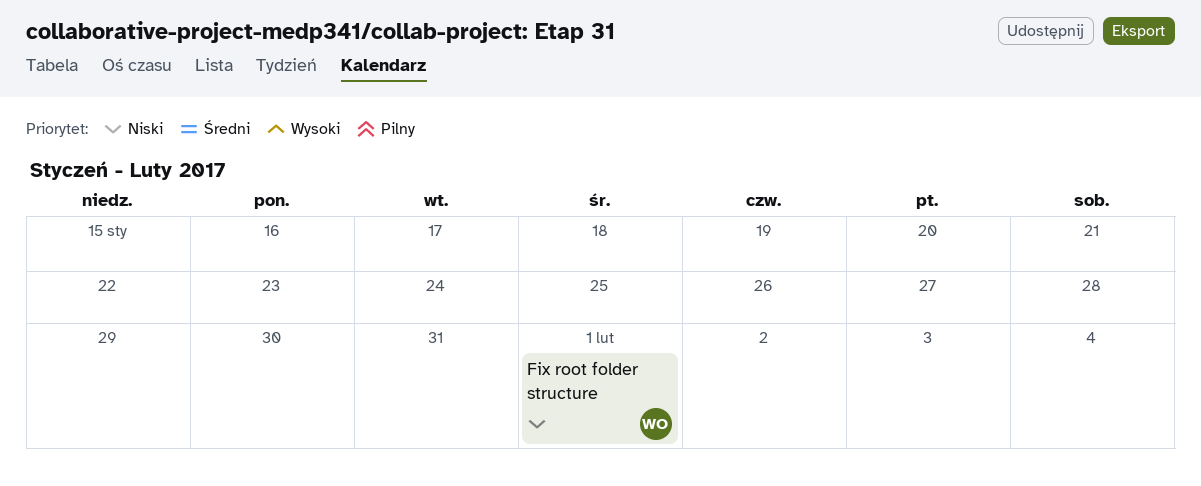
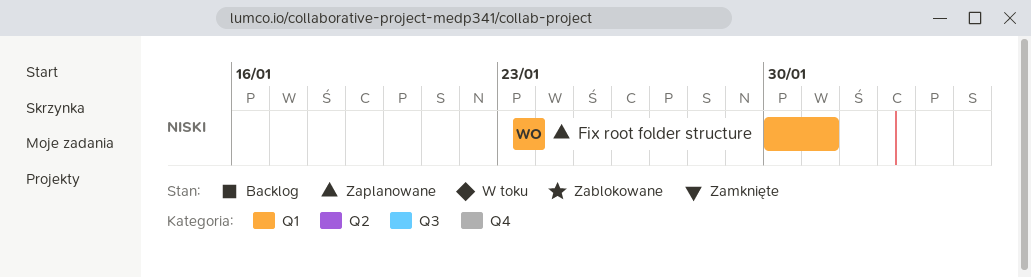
Fix root folder structure, due: Feb 1 -> Jan 31

